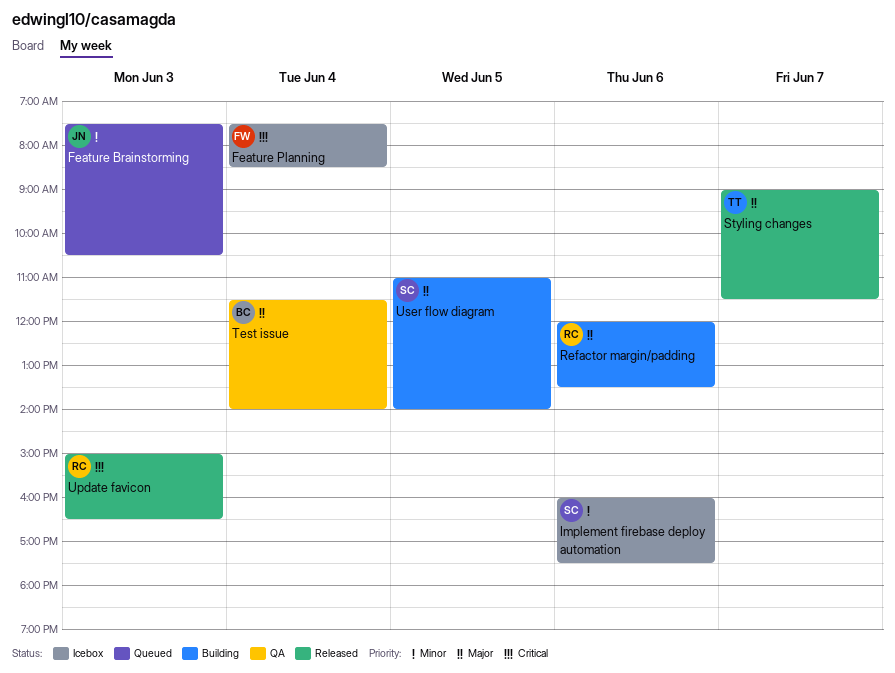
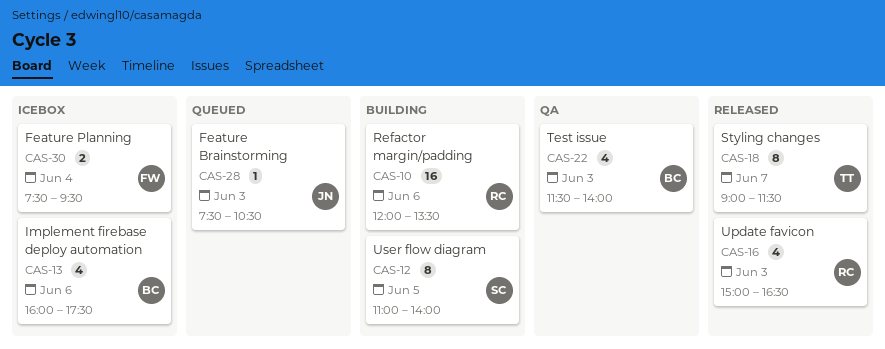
Feature Planning, ends: 08:30 -> 09:30
Implement firebase deploy automation, owner: SC -> BC
Test issue, day: Jun 4 -> Jun 3

